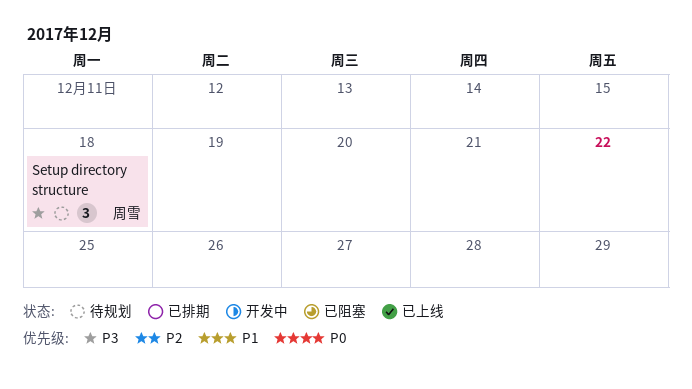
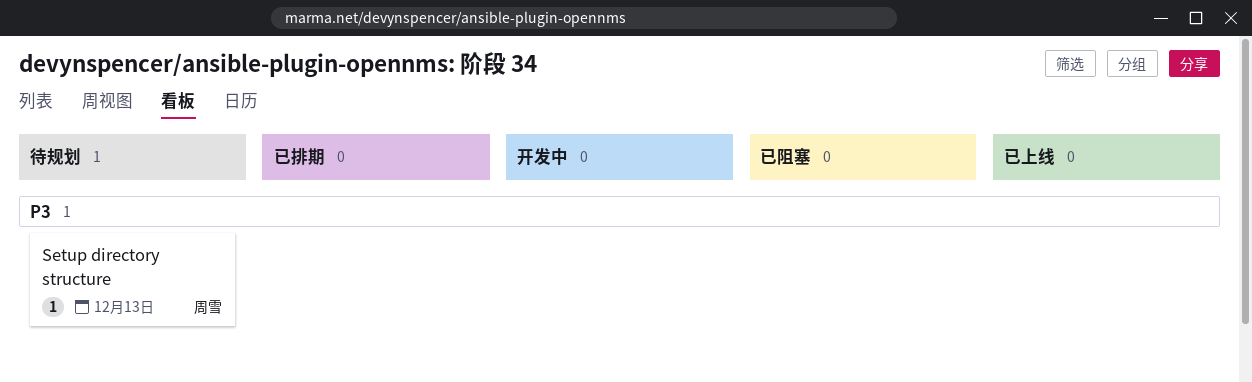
Setup directory structure, estimate: 3 -> 1
Setup directory structure, due: Dec 18 -> Dec 13

